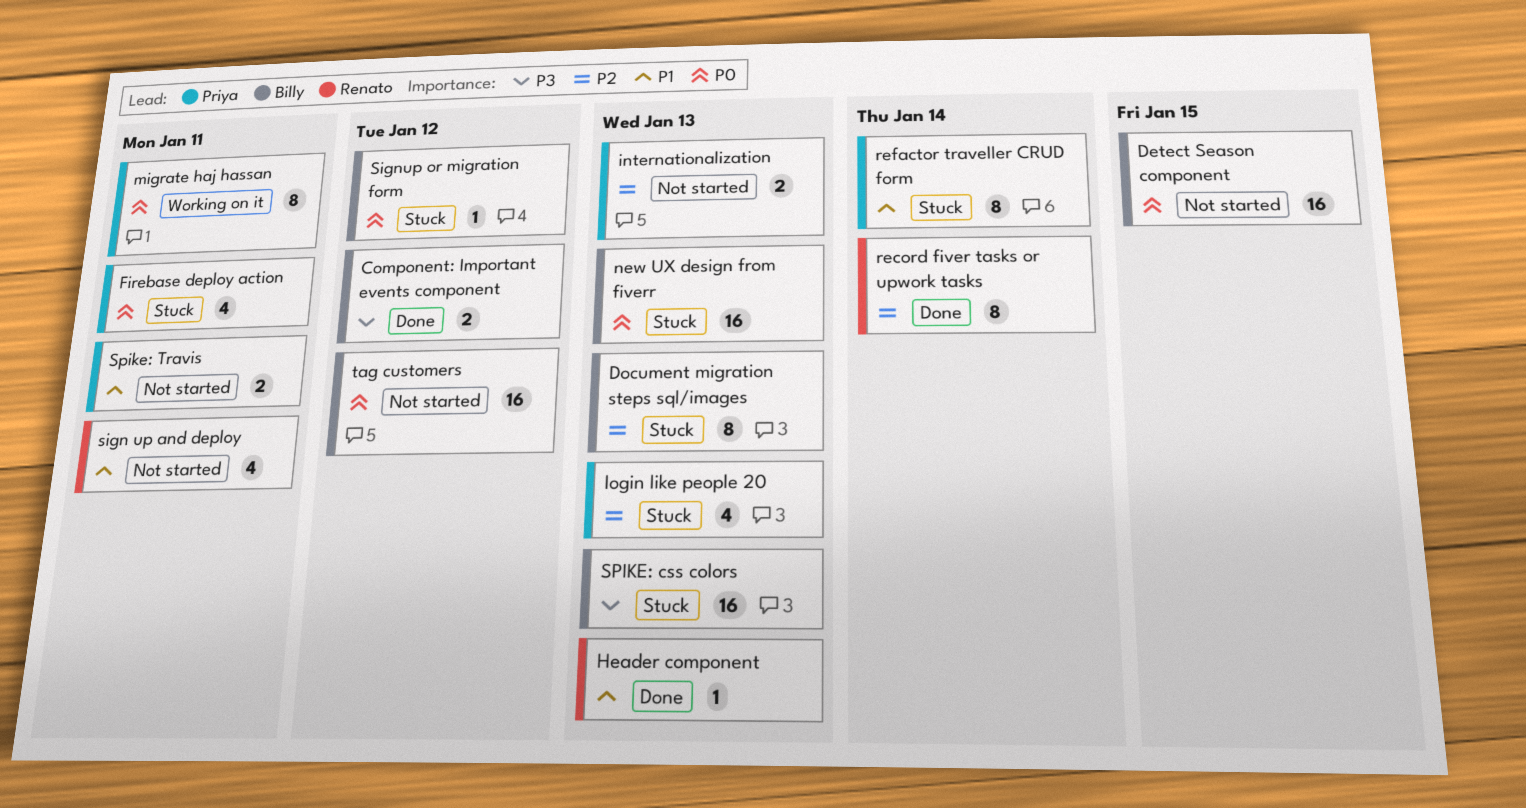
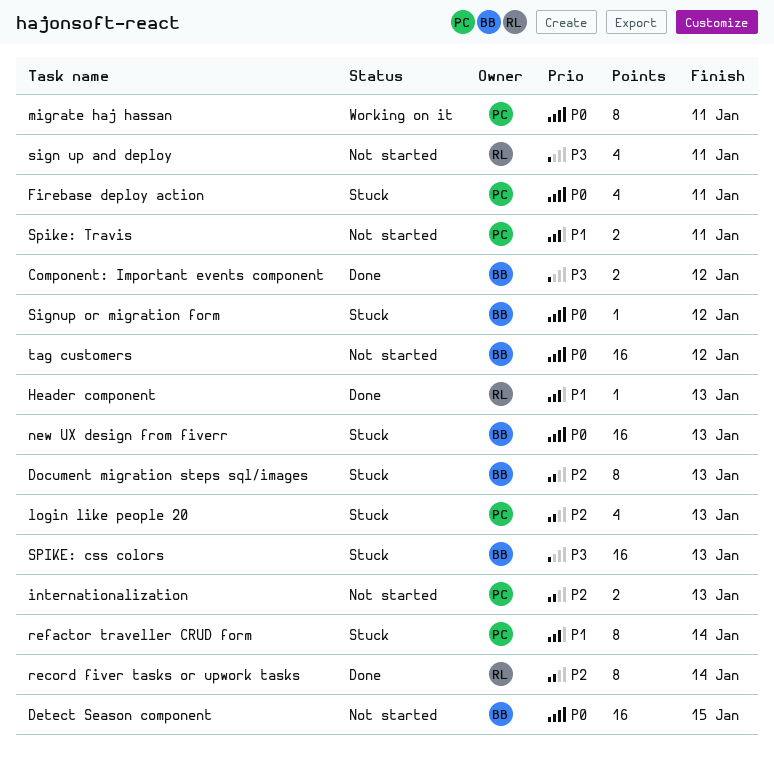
sign up and deploy, priority: P1 -> P3

